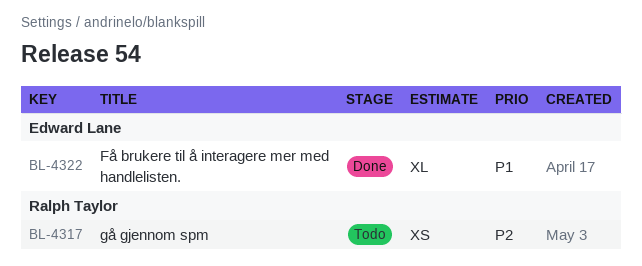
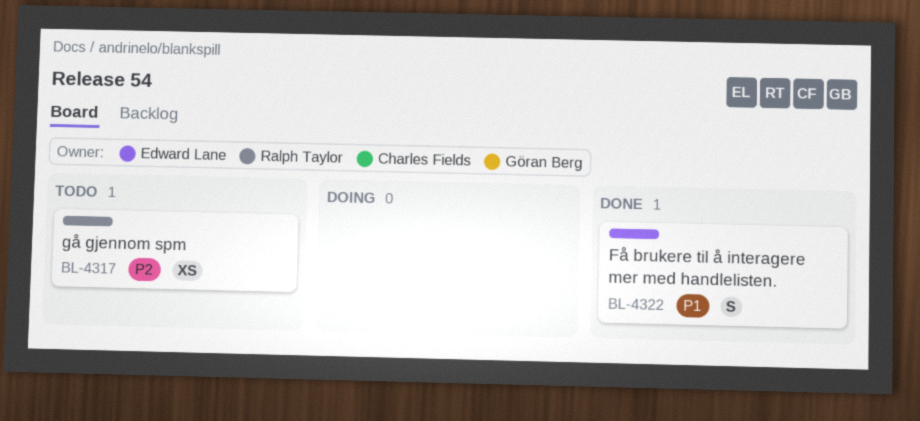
BL-4322, estimate: XL -> S

